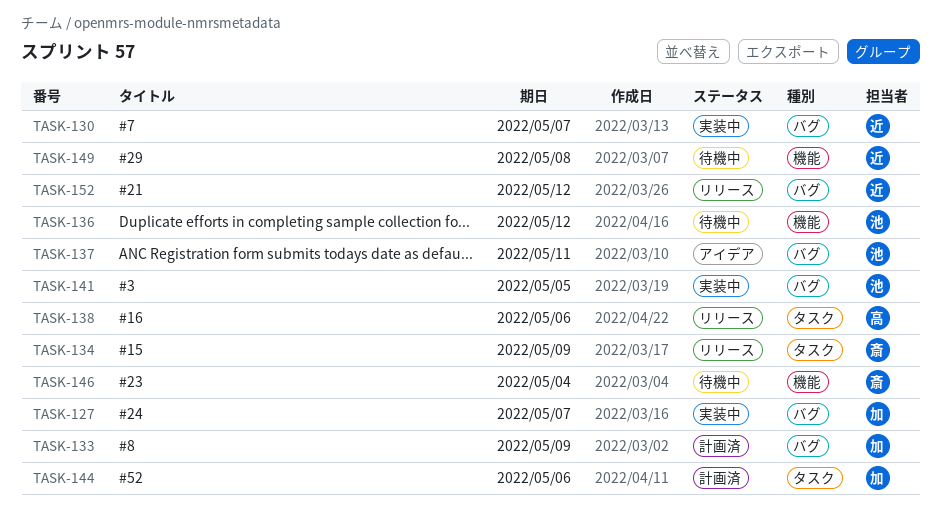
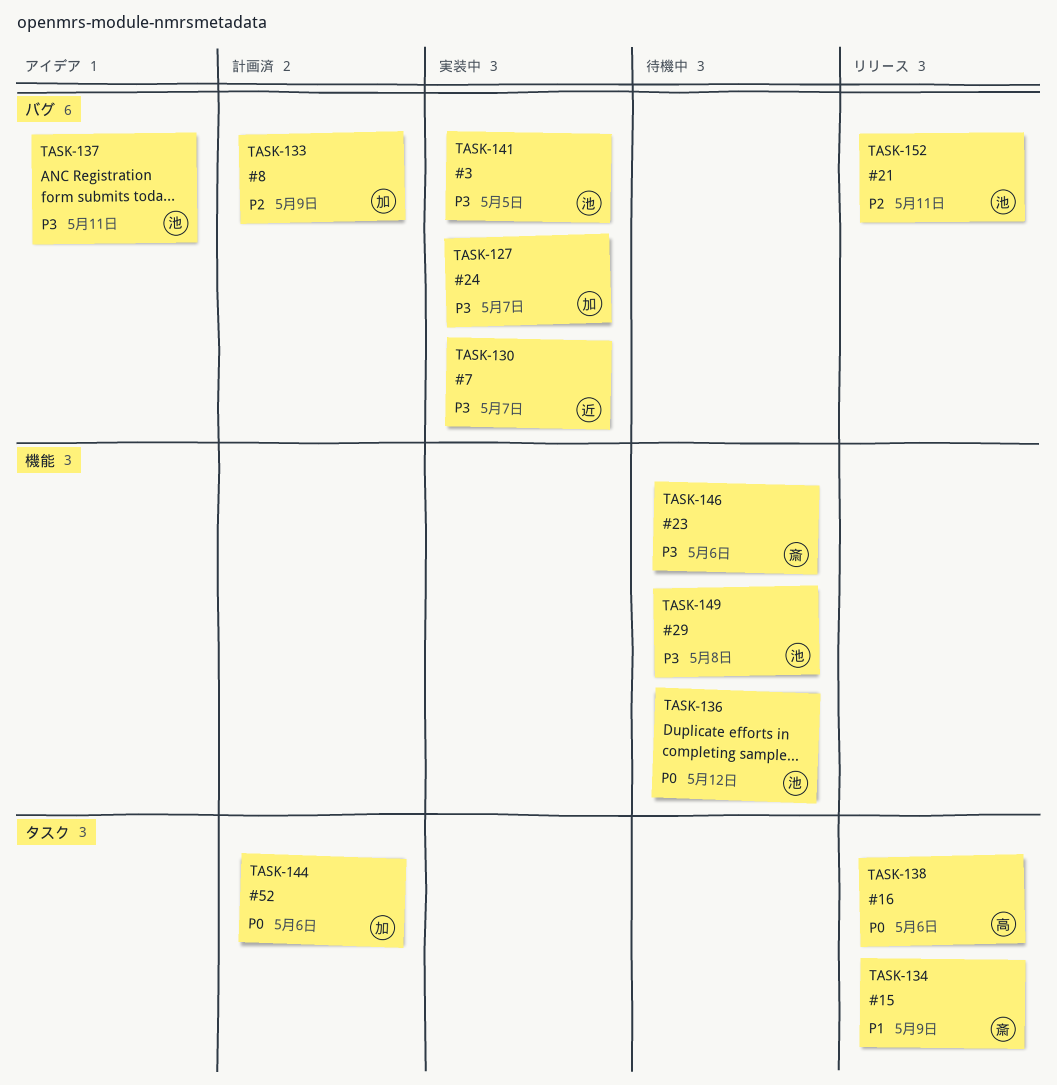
TASK-146, due: May 4 -> May 6
TASK-149, owner: 近 -> 池
TASK-152, owner: 近 -> 池
TASK-152, due: May 12 -> May 11

